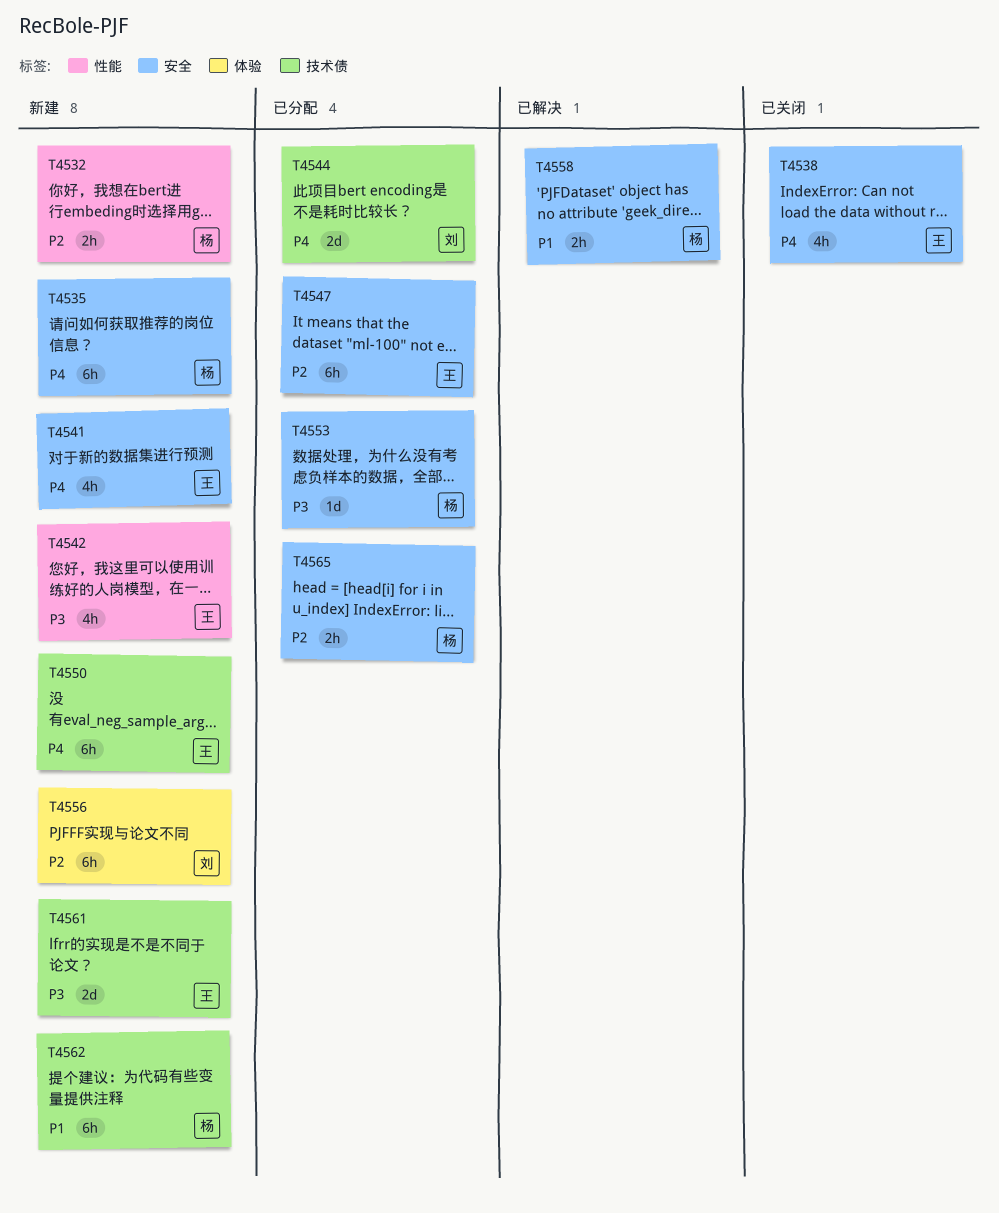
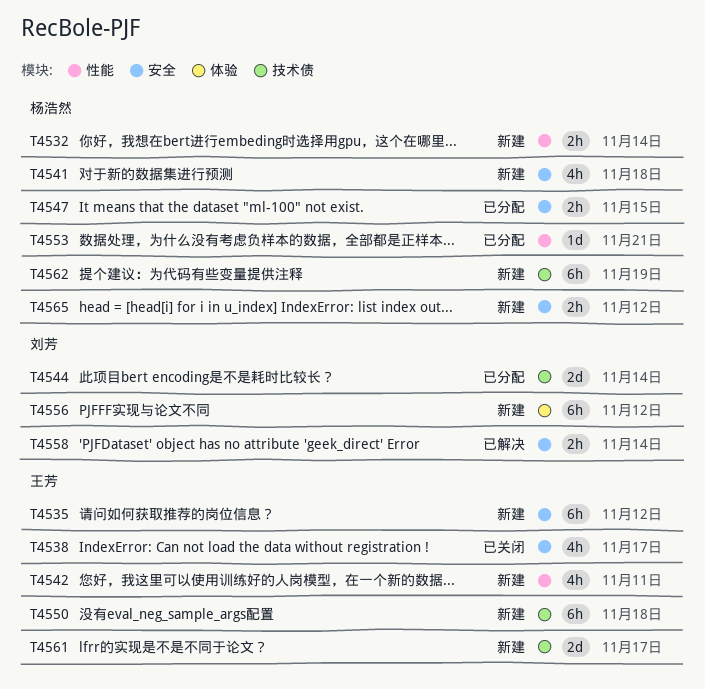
T4535, owner: 杨浩然 -> 王芳
T4541, owner: 王芳 -> 杨浩然
T4547, owner: 王芳 -> 杨浩然
T4547, estimate: 6h -> 2h
T4553, label: 安全 -> 性能
T4558, owner: 杨浩然 -> 刘芳
T4565, status: 已分配 -> 新建

